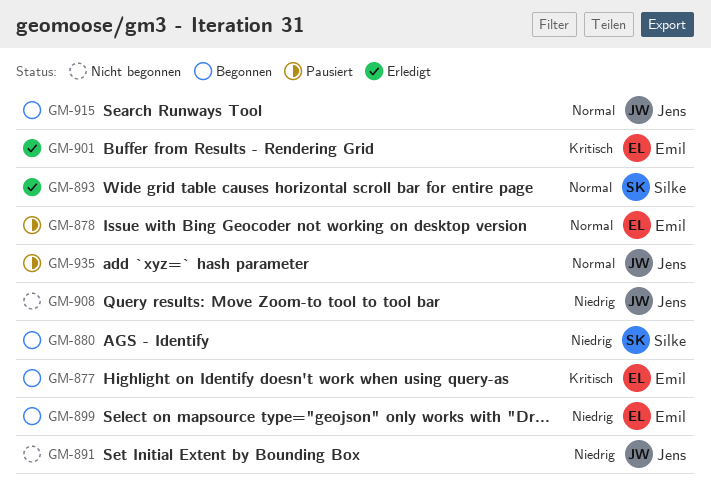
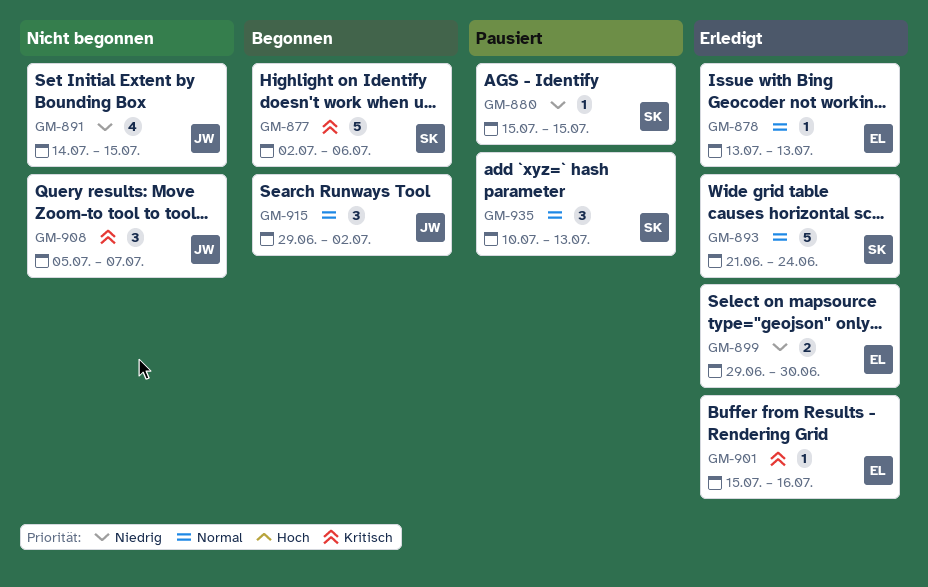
GM-877, owner: Emil -> Silke
GM-878, status: Pausiert -> Erledigt
GM-880, status: Begonnen -> Pausiert
GM-899, status: Begonnen -> Erledigt
GM-908, priority: Niedrig -> Kritisch
GM-935, owner: Jens -> Silke

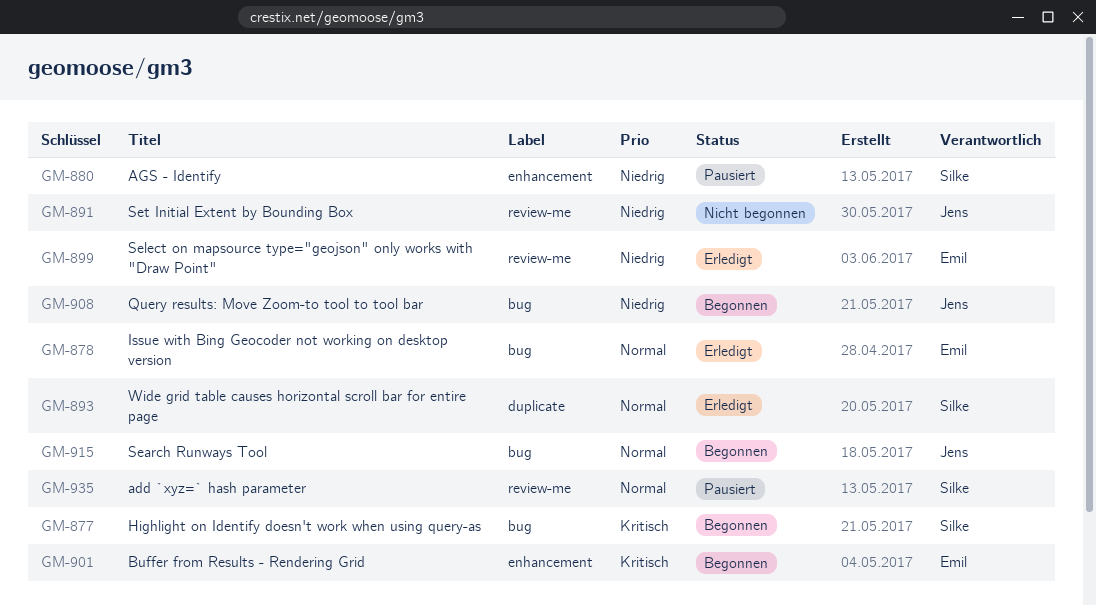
GM-901, status: Erledigt -> Begonnen
GM-908, status: Nicht begonnen -> Begonnen
GM-908, priority: Kritisch -> Niedrig

